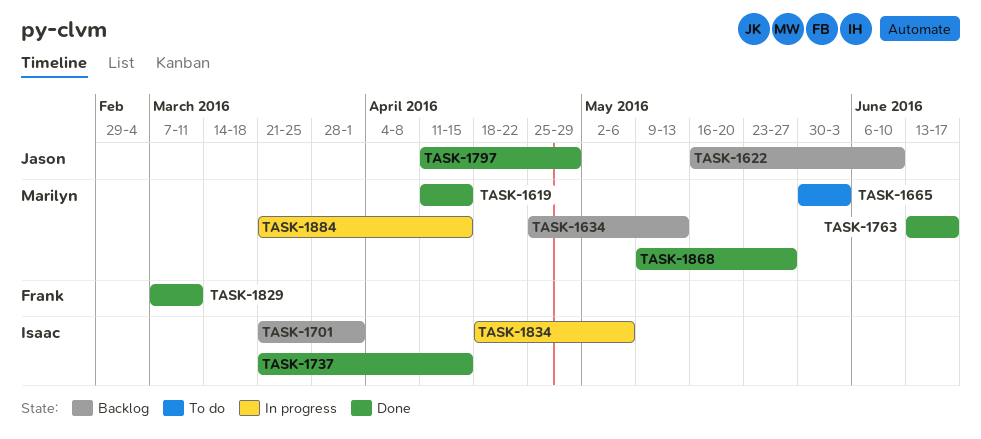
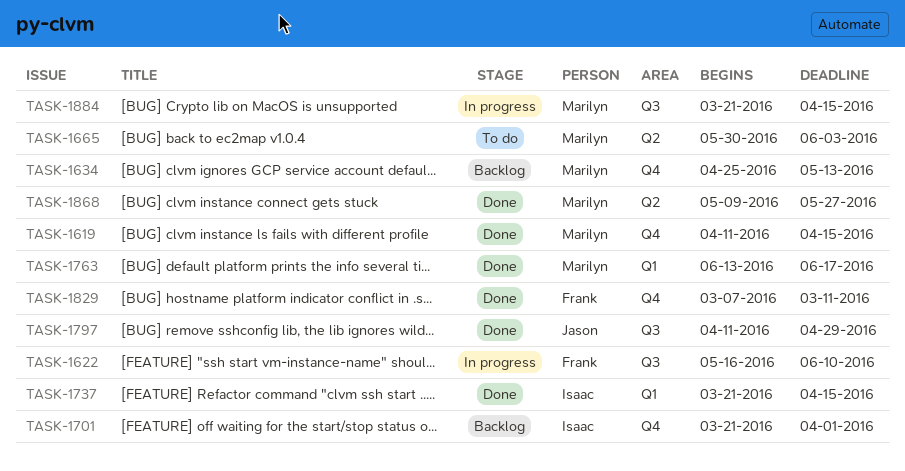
TASK-1622, status: Backlog -> In progress
TASK-1622, owner: Jason -> Frank
TASK-1834: present -> none

